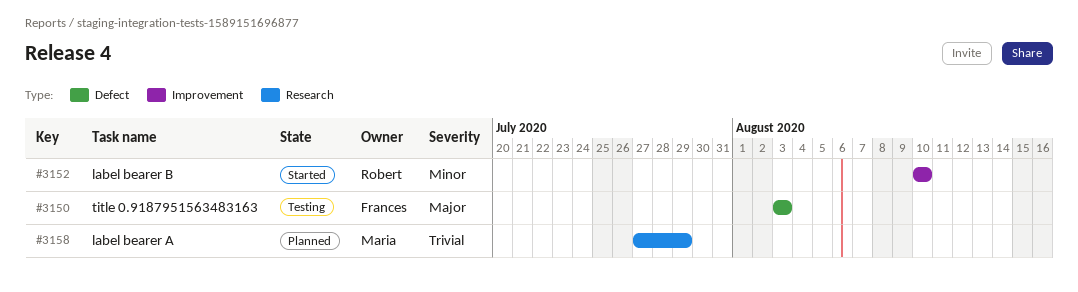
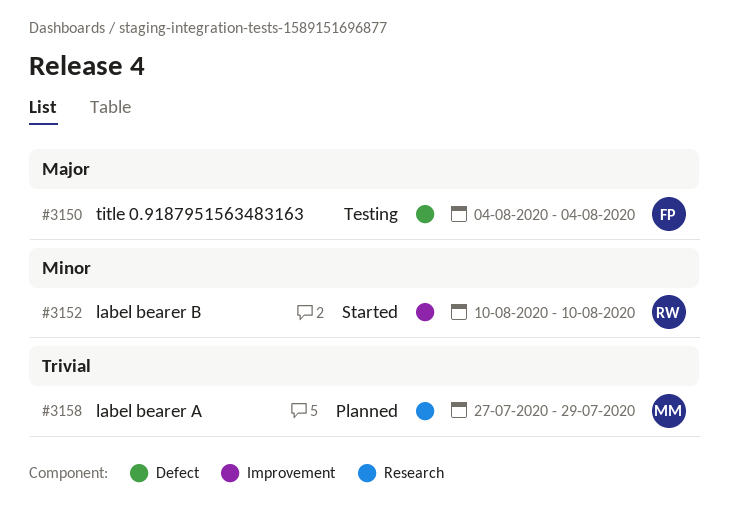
#3150, start: Aug 3 -> Aug 4
#3150, due: Aug 3 -> Aug 4

